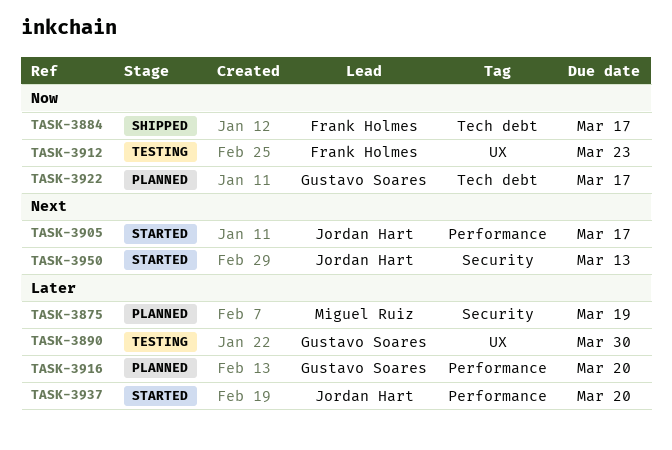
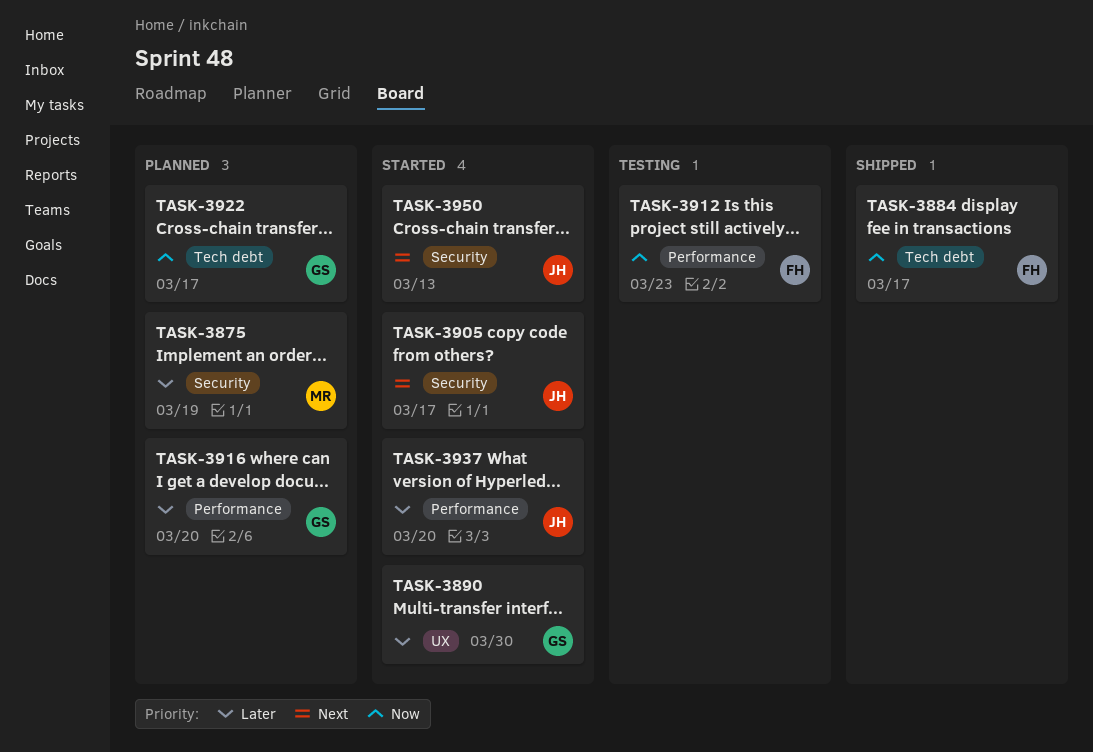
TASK-3890, status: Testing -> Started
TASK-3905, label: Performance -> Security
TASK-3912, label: UX -> Performance

